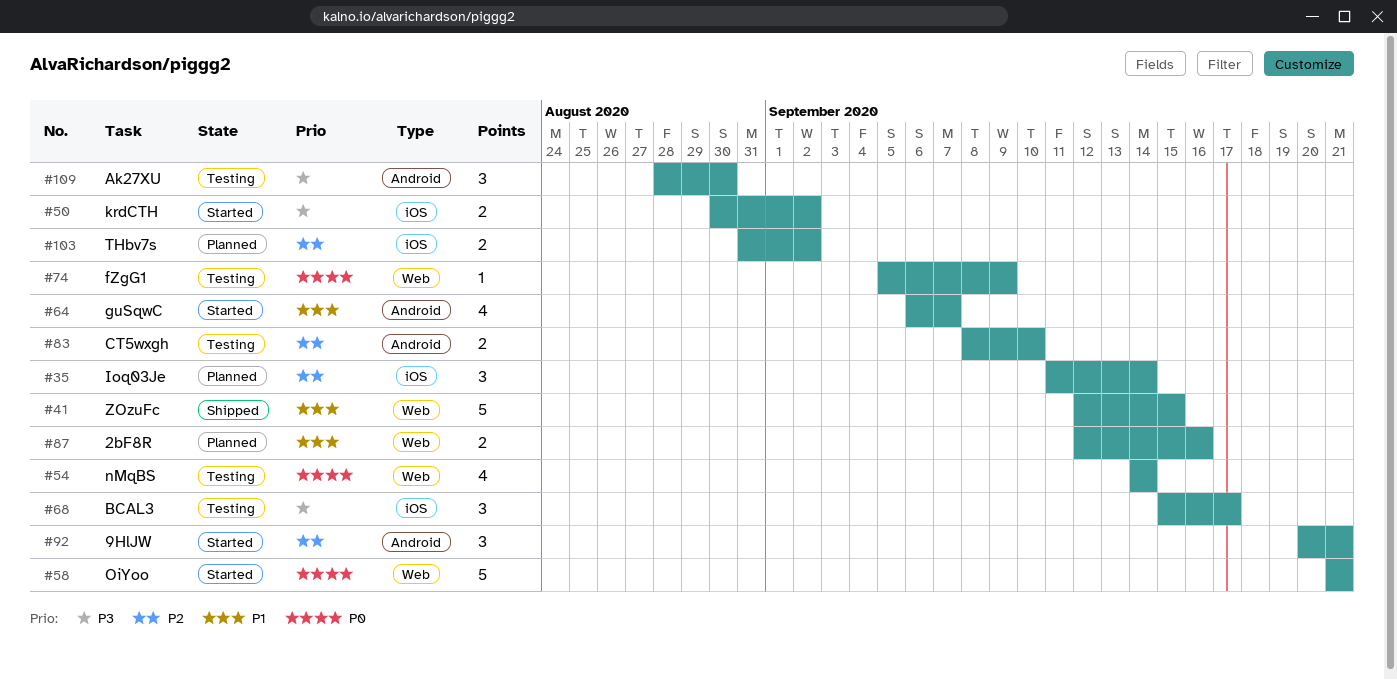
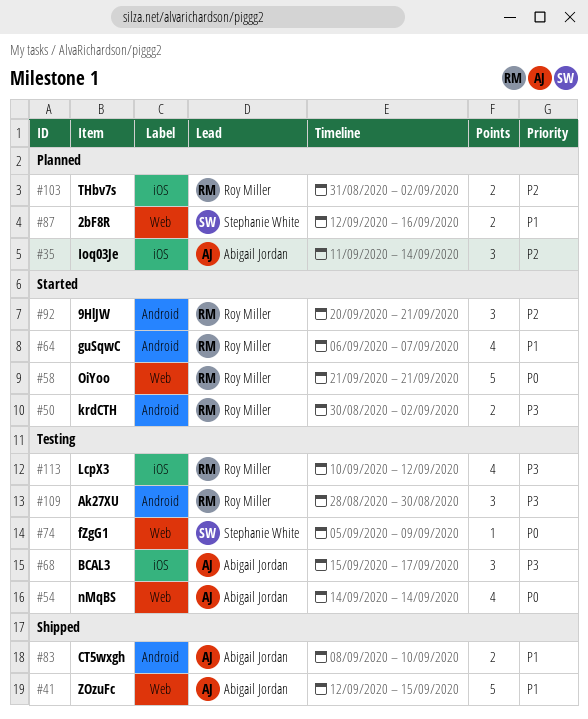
#50, label: iOS -> Android
#83, status: Testing -> Shipped
#83, priority: P2 -> P1
#113: none -> present

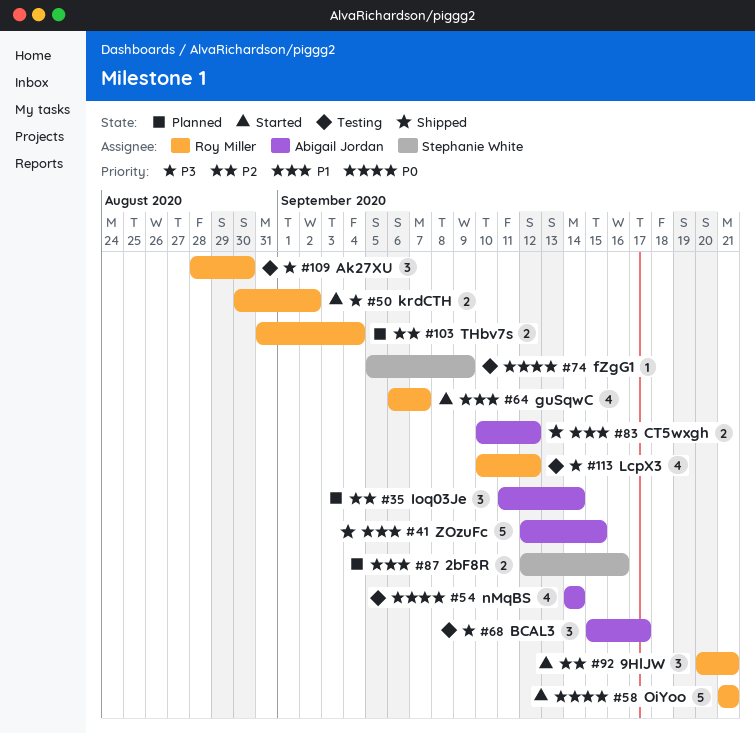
#83, start: Sep 8 -> Sep 10
#83, due: Sep 10 -> Sep 12
#103, due: Sep 2 -> Sep 4

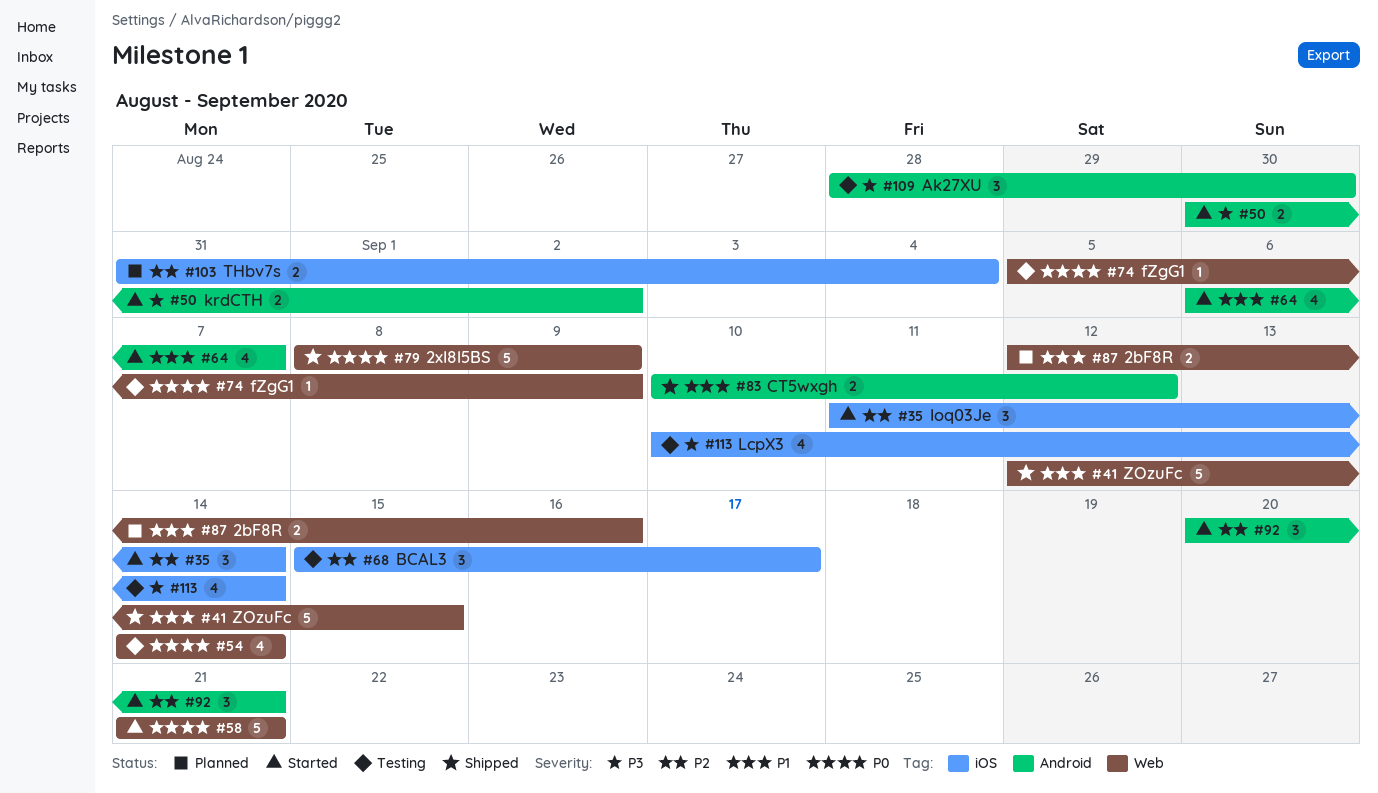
#35, status: Planned -> Started
#68, priority: P3 -> P2
#79: none -> present
#113, due: Sep 12 -> Sep 14

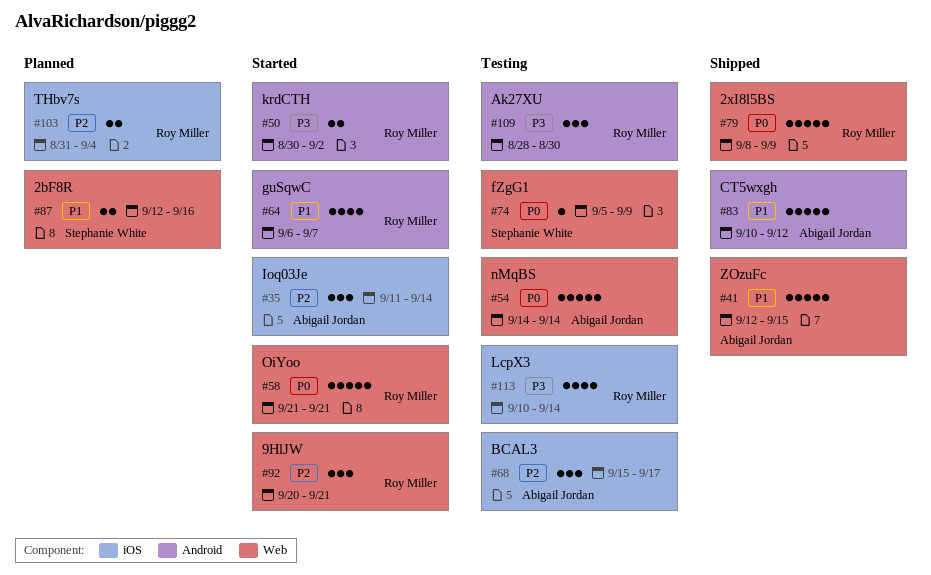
#54, estimate: 4 -> 5
#83, estimate: 2 -> 5
#92, label: Android -> Web

